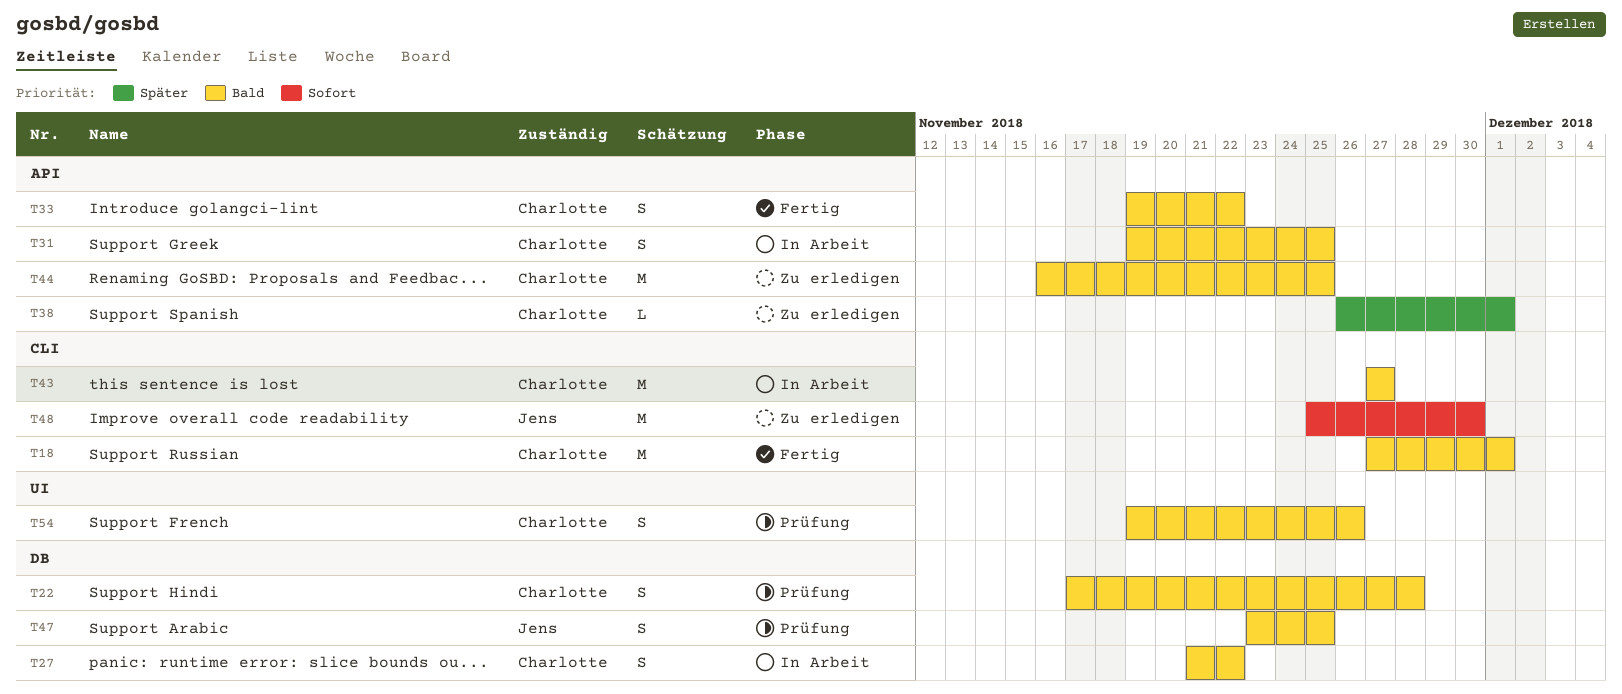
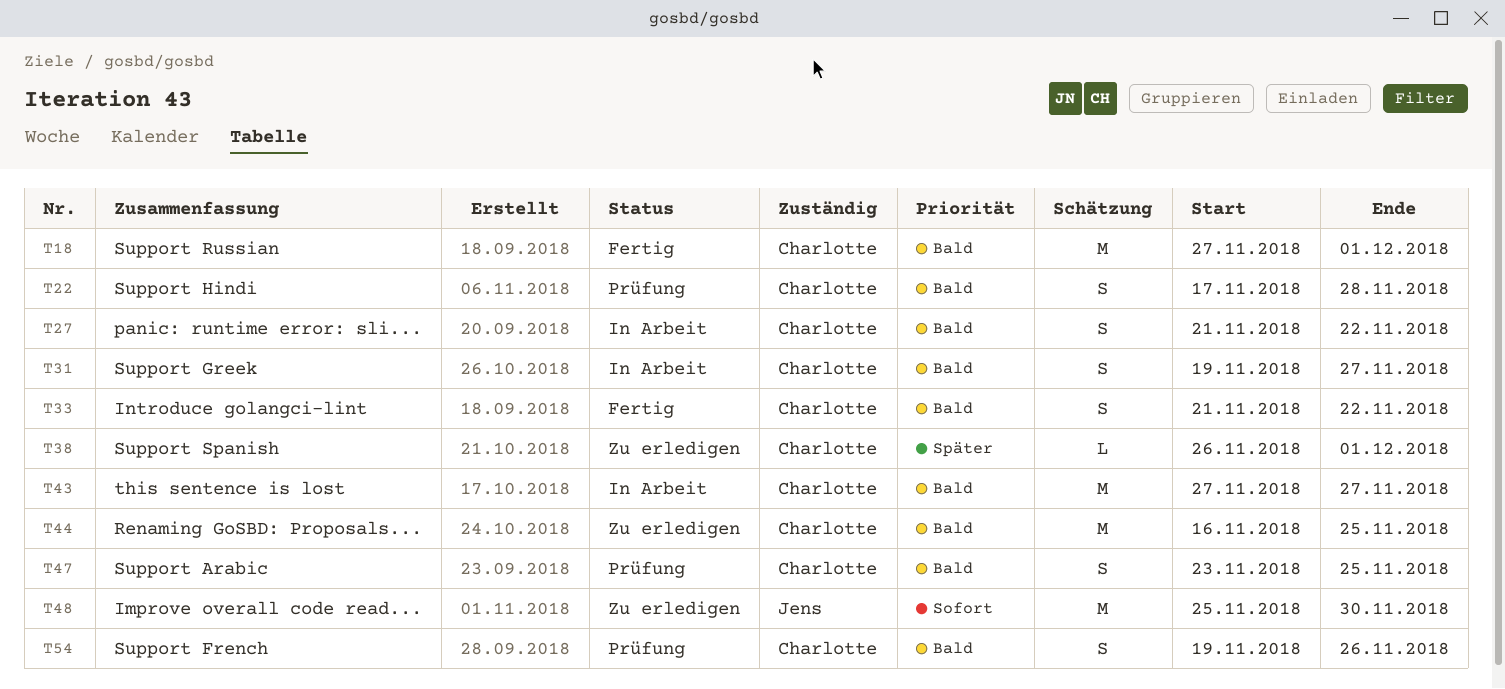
T31, due: Nov 25 -> Nov 27
T33, start: Nov 19 -> Nov 21
T47, owner: Jens -> Charlotte

